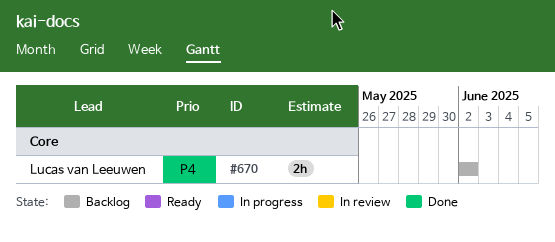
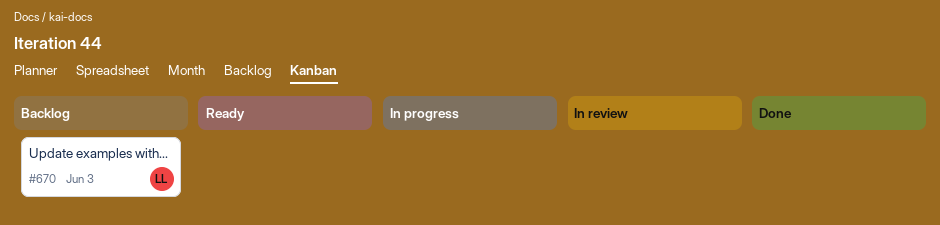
#670, due: Jun 2 -> Jun 3

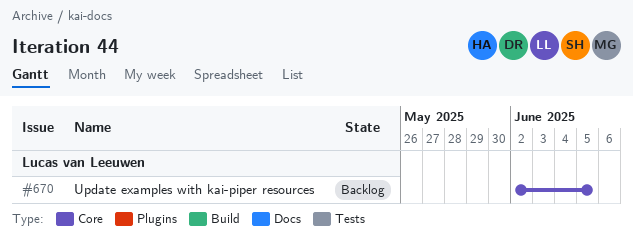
#670, due: Jun 3 -> Jun 5

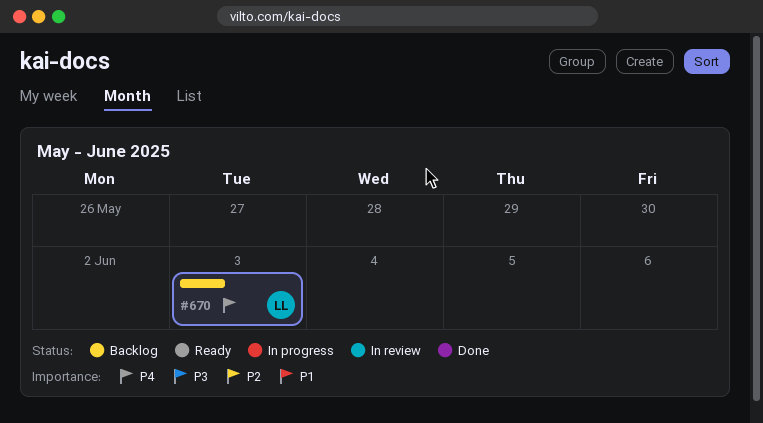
#670, due: Jun 5 -> Jun 3

